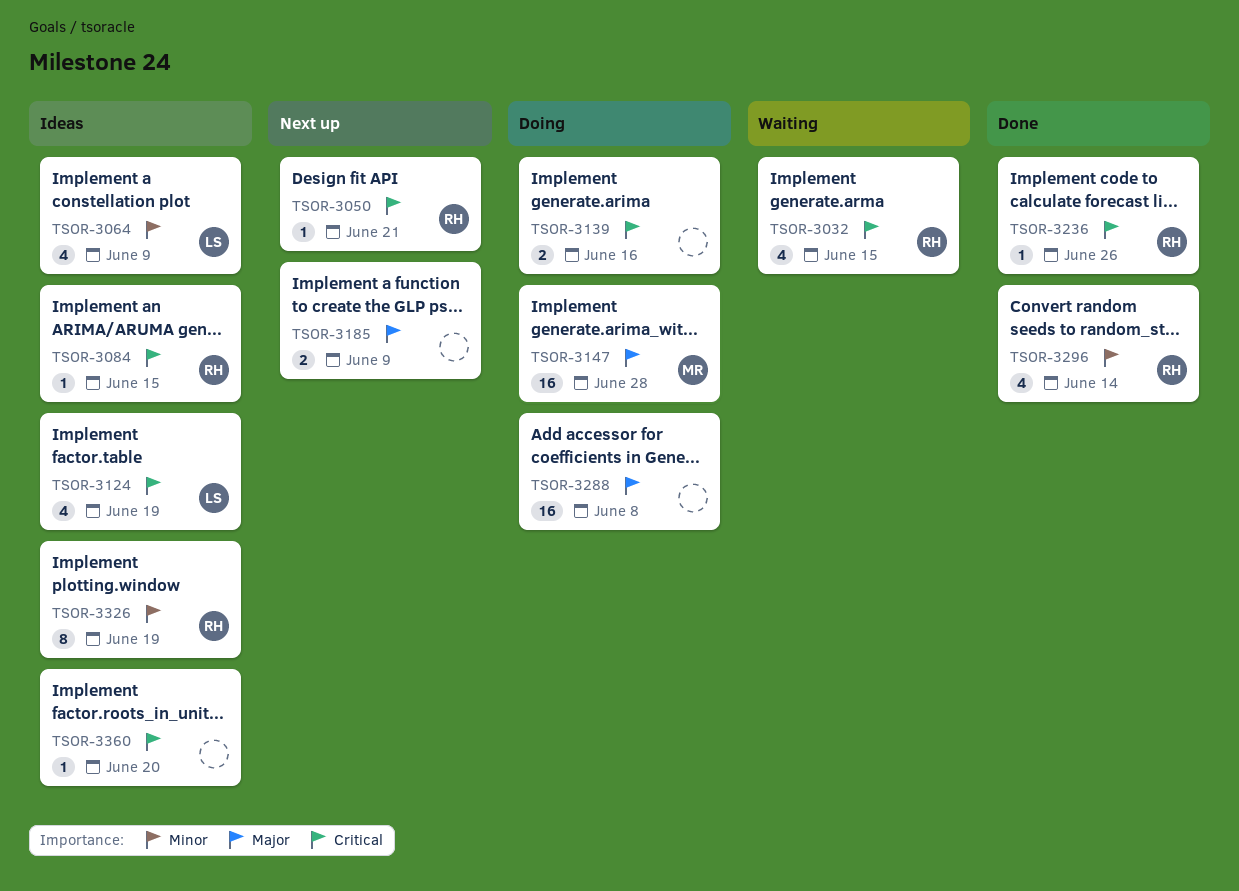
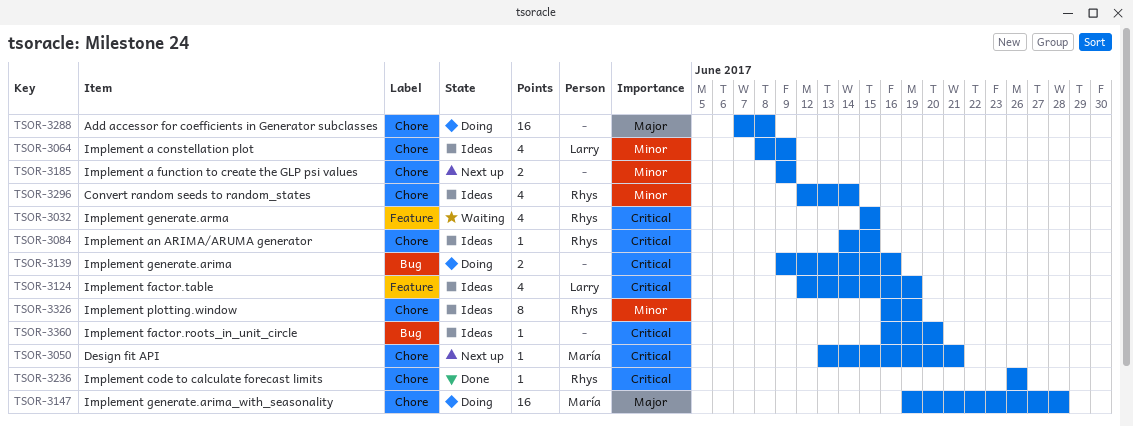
TSOR-3050, owner: Rhys -> María
TSOR-3185, priority: Major -> Minor
TSOR-3296, status: Done -> Ideas

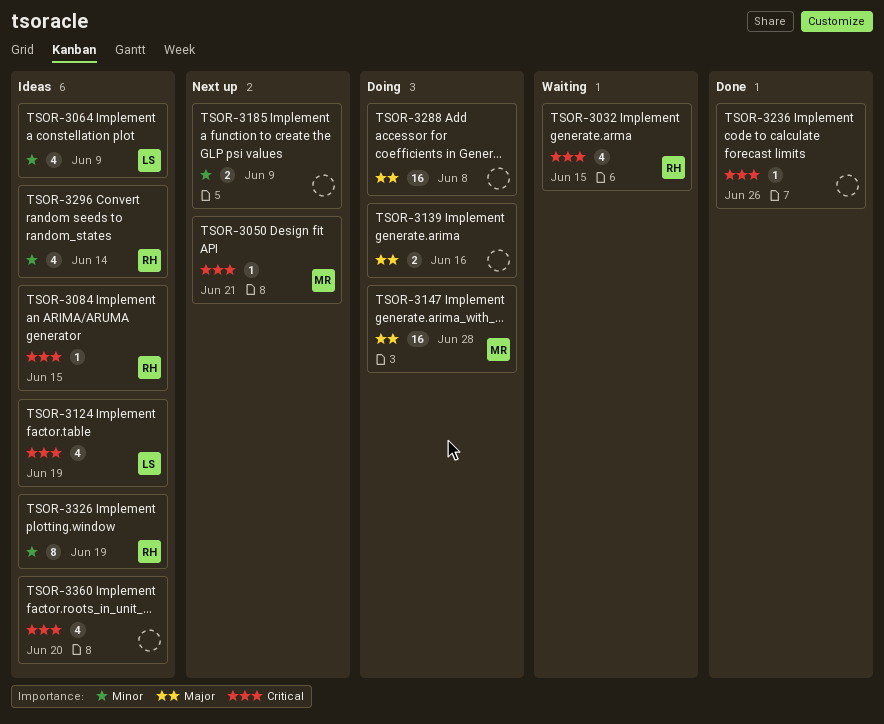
TSOR-3139, priority: Critical -> Major
TSOR-3236, owner: Rhys -> none
TSOR-3360, estimate: 1 -> 4

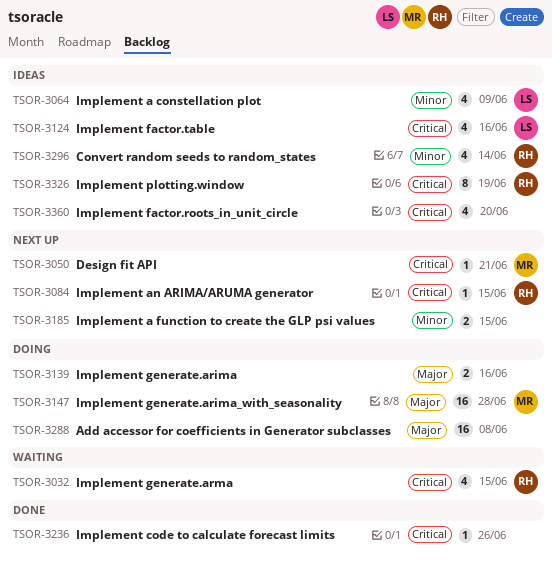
TSOR-3084, status: Ideas -> Next up
TSOR-3124, due: Jun 19 -> Jun 16
TSOR-3185, due: Jun 9 -> Jun 15
TSOR-3326, priority: Minor -> Critical

